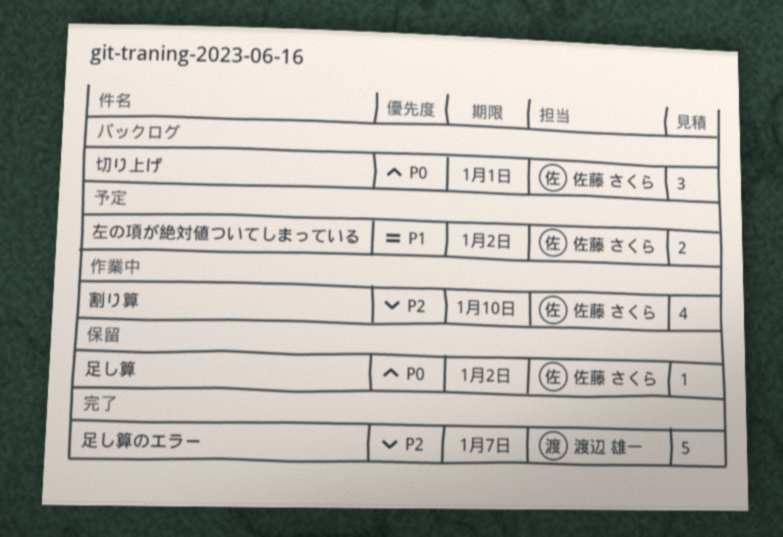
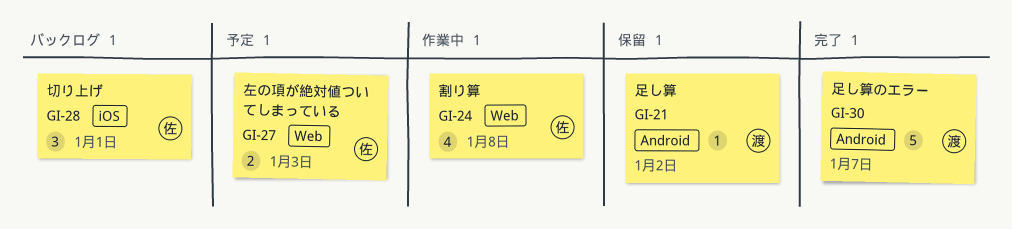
割り算, due: Jan 10 -> Jan 8
左の項が絶対値ついてしまっている, due: Jan 2 -> Jan 3
足し算, owner: 佐藤 さくら -> 渡辺 雄一

